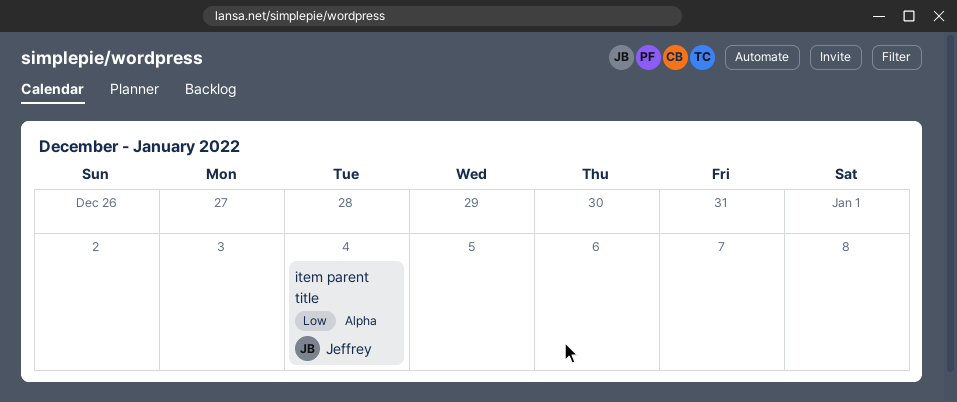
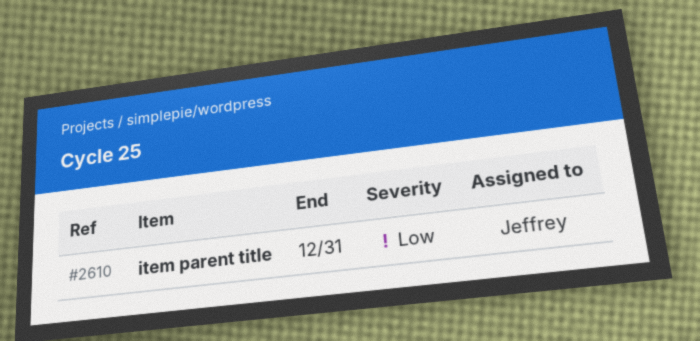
item parent title, due: Jan 4 -> Dec 31

